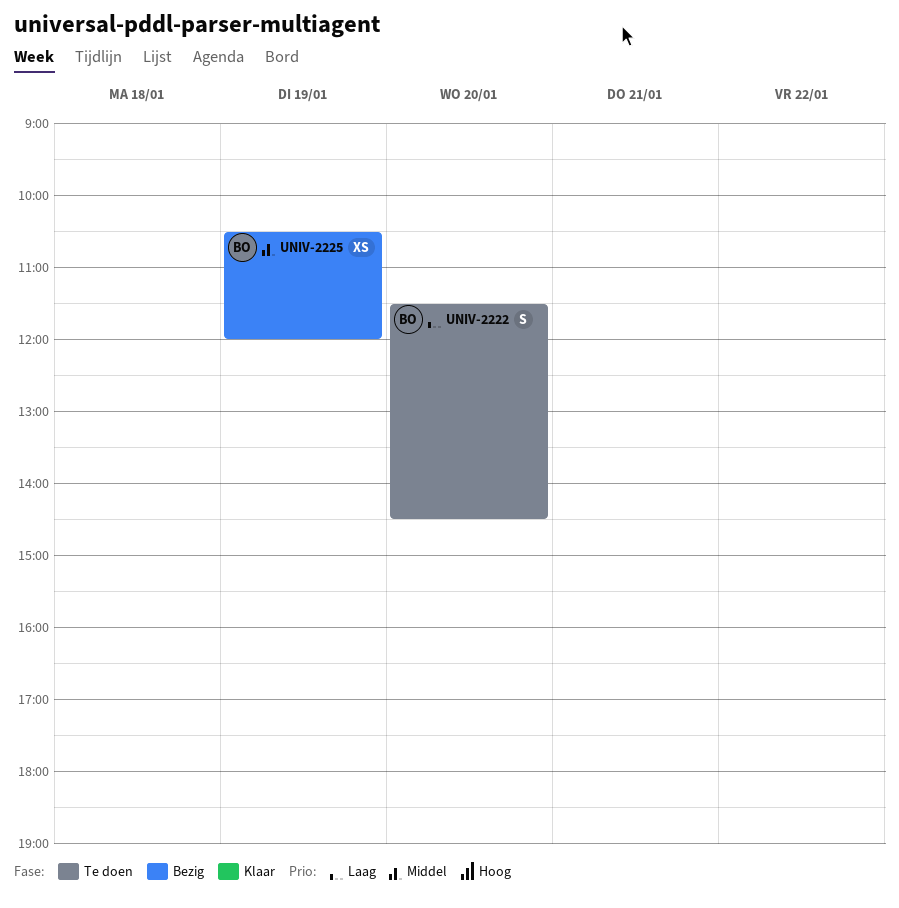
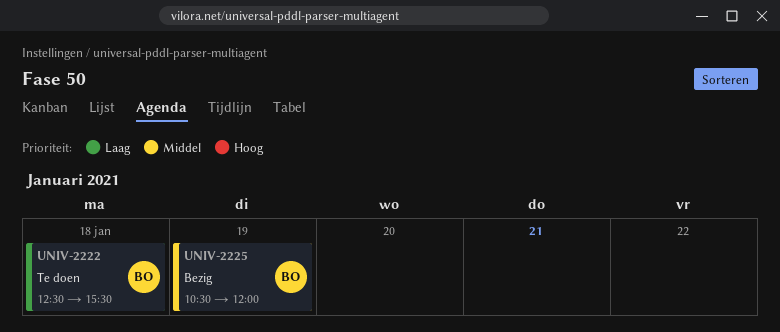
UNIV-2222, day: Jan 20 -> Jan 18
UNIV-2222, begins: 11:30 -> 12:30
UNIV-2222, ends: 14:30 -> 15:30

